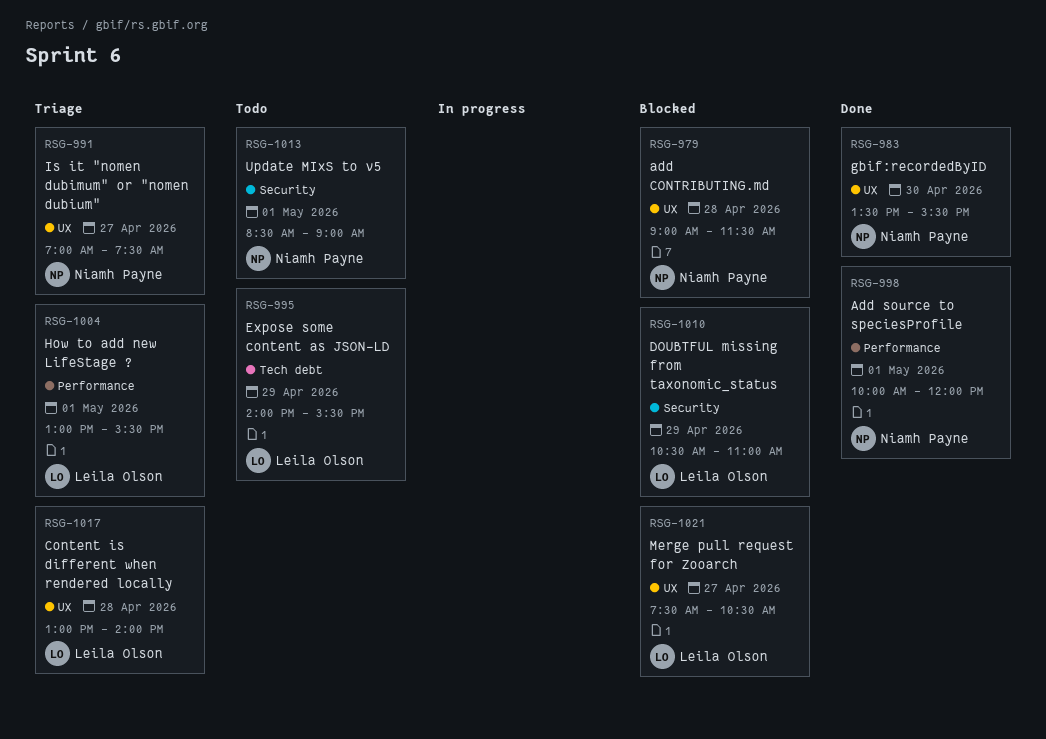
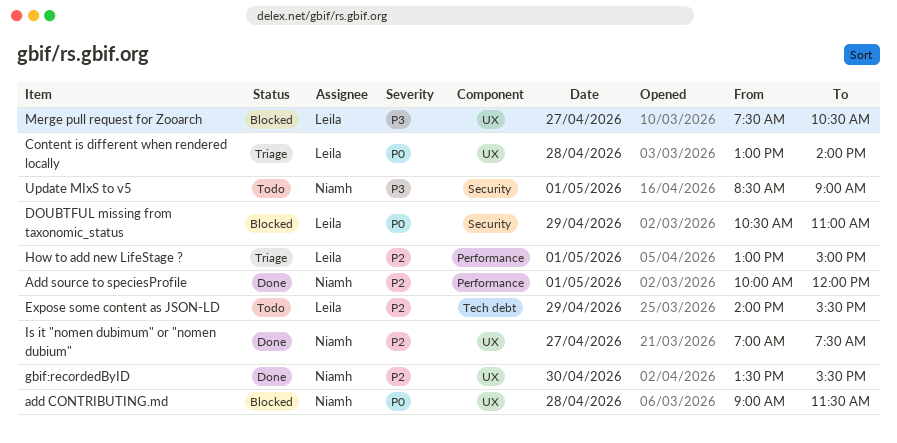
How to add new LifeStage ?, ends: 15:30 -> 15:00
Is it "nomen dubimum" or "nomen dubium", status: Triage -> Done

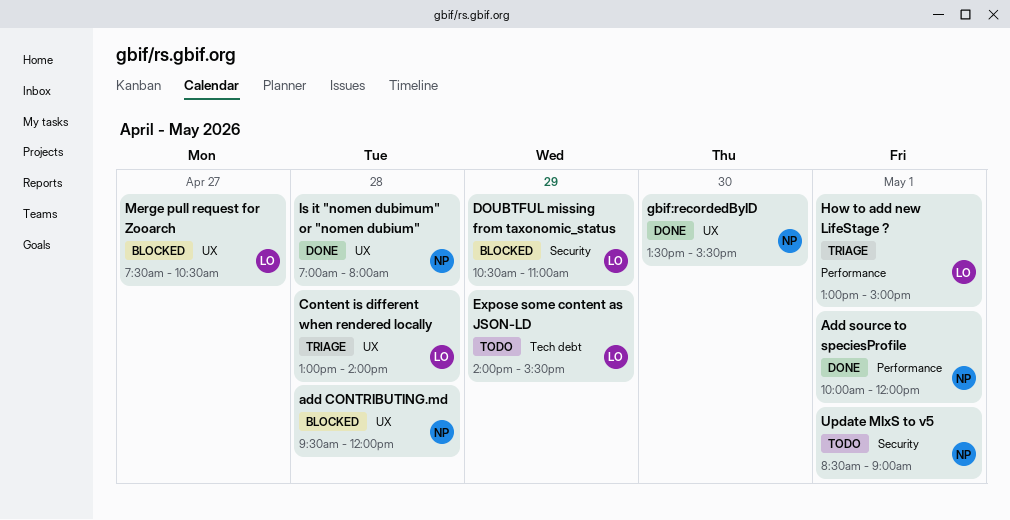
add CONTRIBUTING.md, begins: 09:00 -> 09:30
add CONTRIBUTING.md, ends: 11:30 -> 12:00
Is it "nomen dubimum" or "nomen dubium", day: Apr 27 -> Apr 28
Is it "nomen dubimum" or "nomen dubium", ends: 07:30 -> 08:00

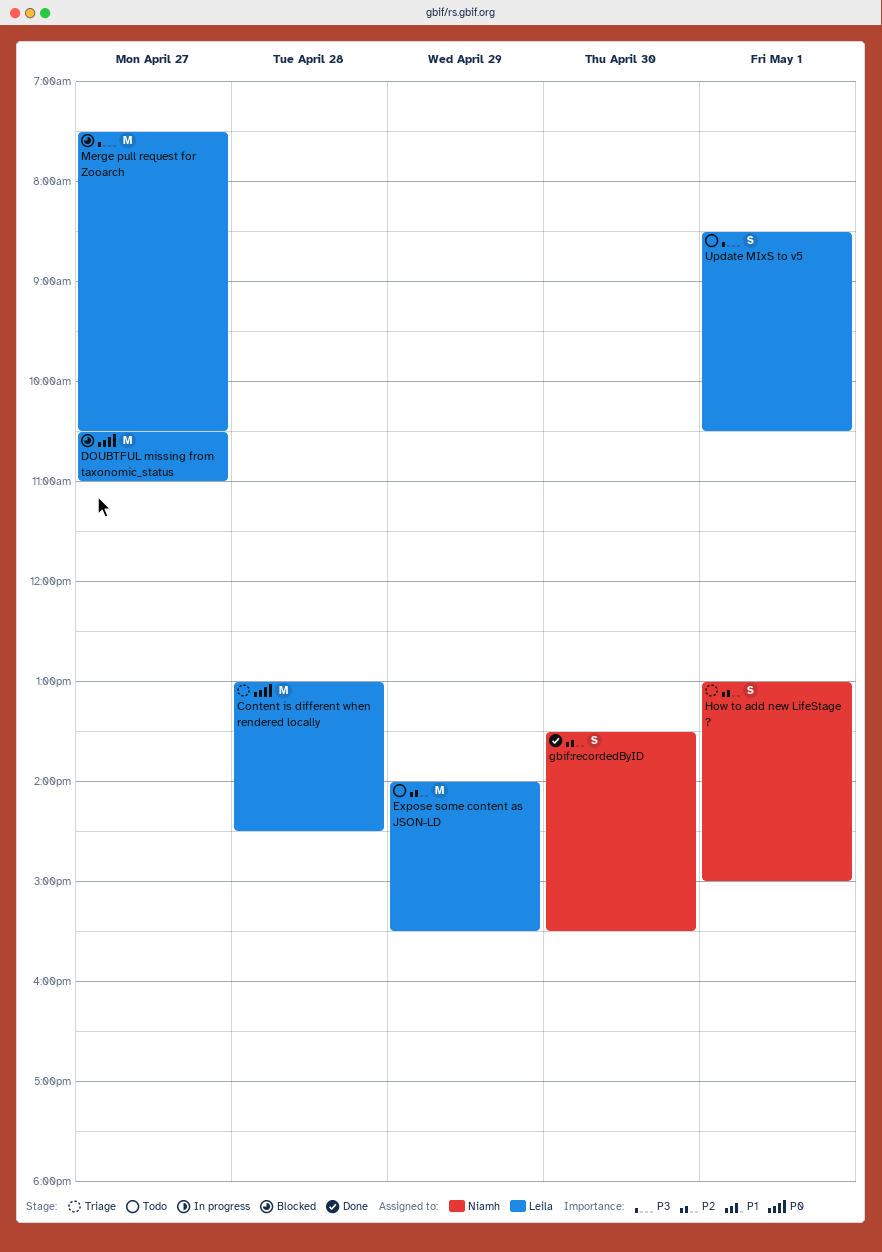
add CONTRIBUTING.md: present -> none
Add source to speciesProfile: present -> none
Content is different when rendered locally, ends: 14:00 -> 14:30
DOUBTFUL missing from taxonomic_status, day: Apr 29 -> Apr 27
How to add new LifeStage ?, owner: Leila -> Niamh
Is it "nomen dubimum" or "nomen dubium": present -> none
Update MIxS to v5, owner: Niamh -> Leila
Update MIxS to v5, ends: 09:00 -> 10:30

